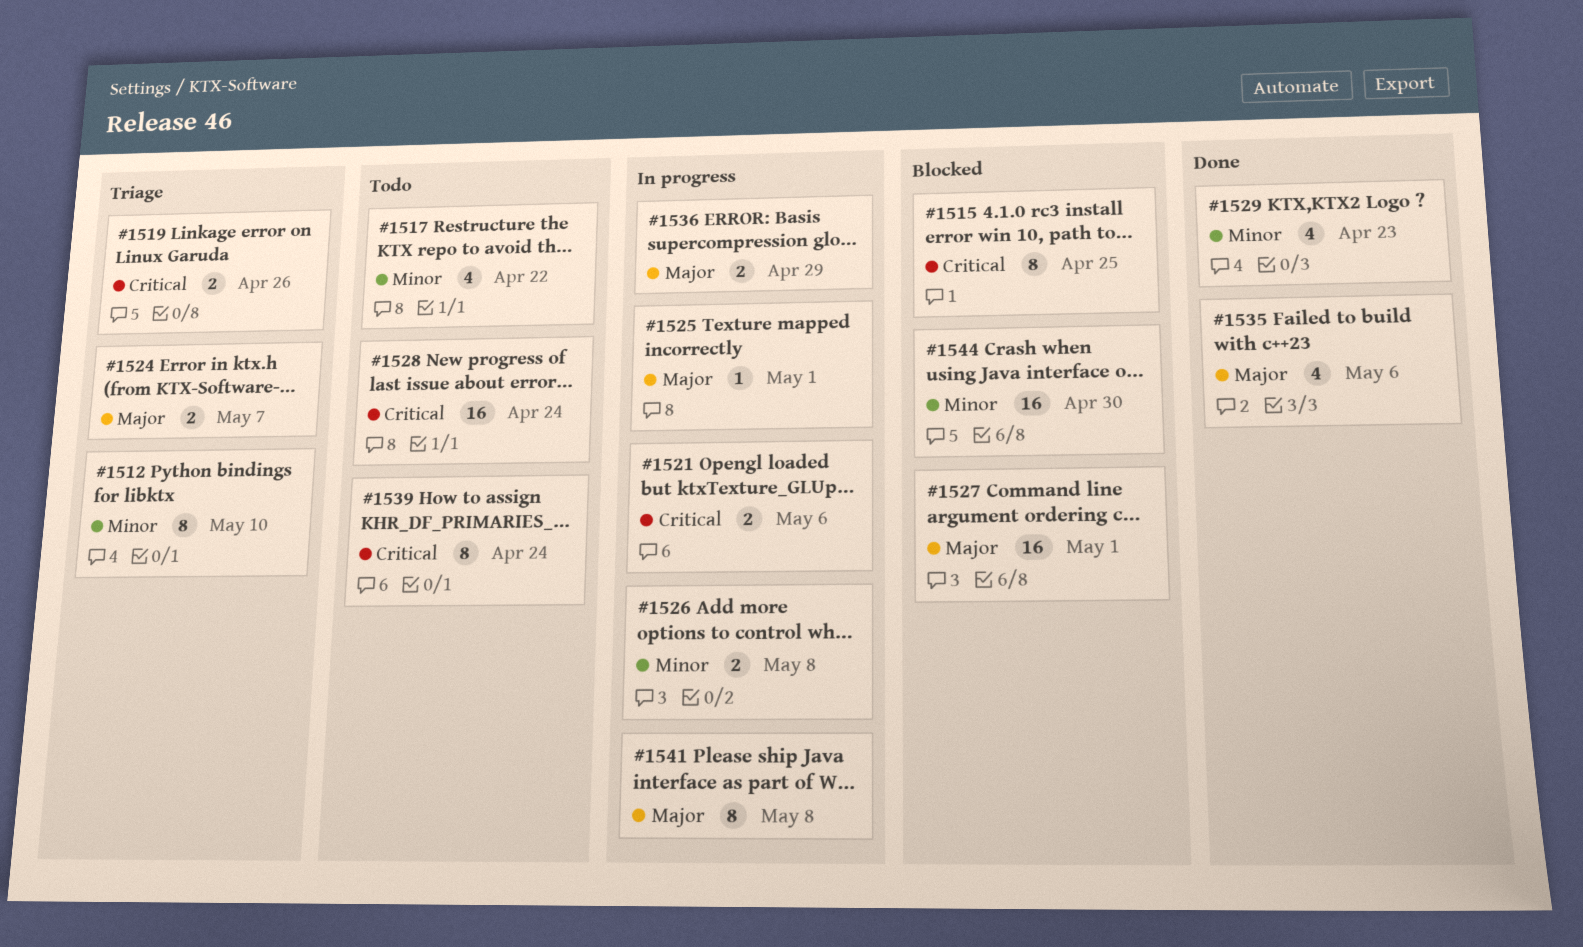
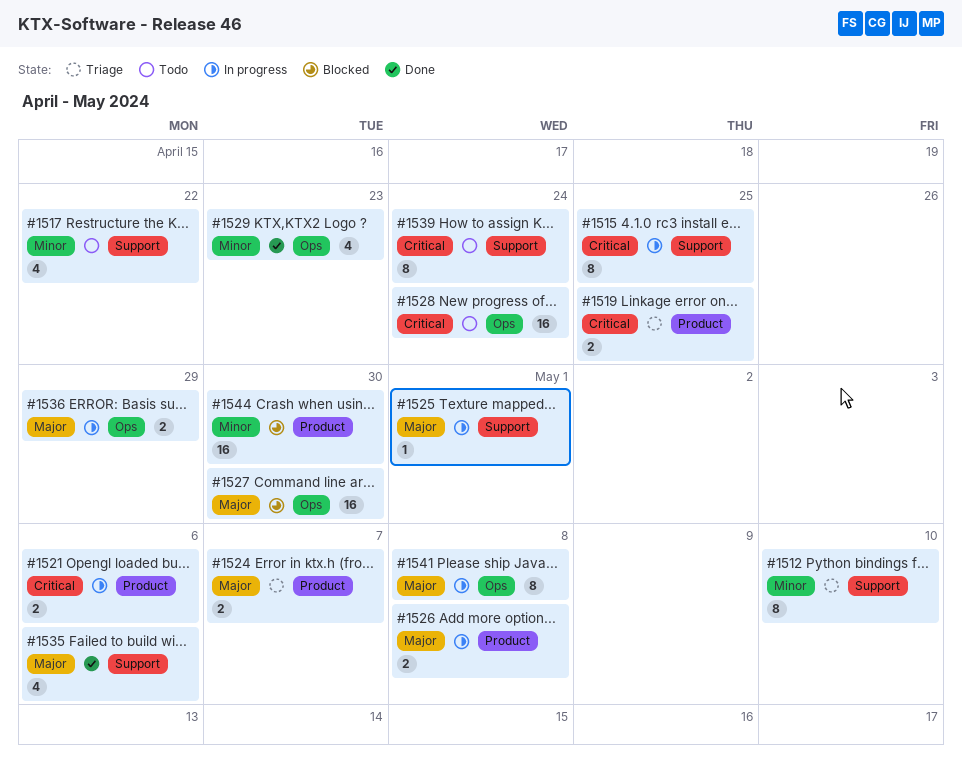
#1515, status: Blocked -> In progress
#1519, due: Apr 26 -> Apr 25
#1526, priority: Minor -> Major
#1527, due: May 1 -> Apr 30

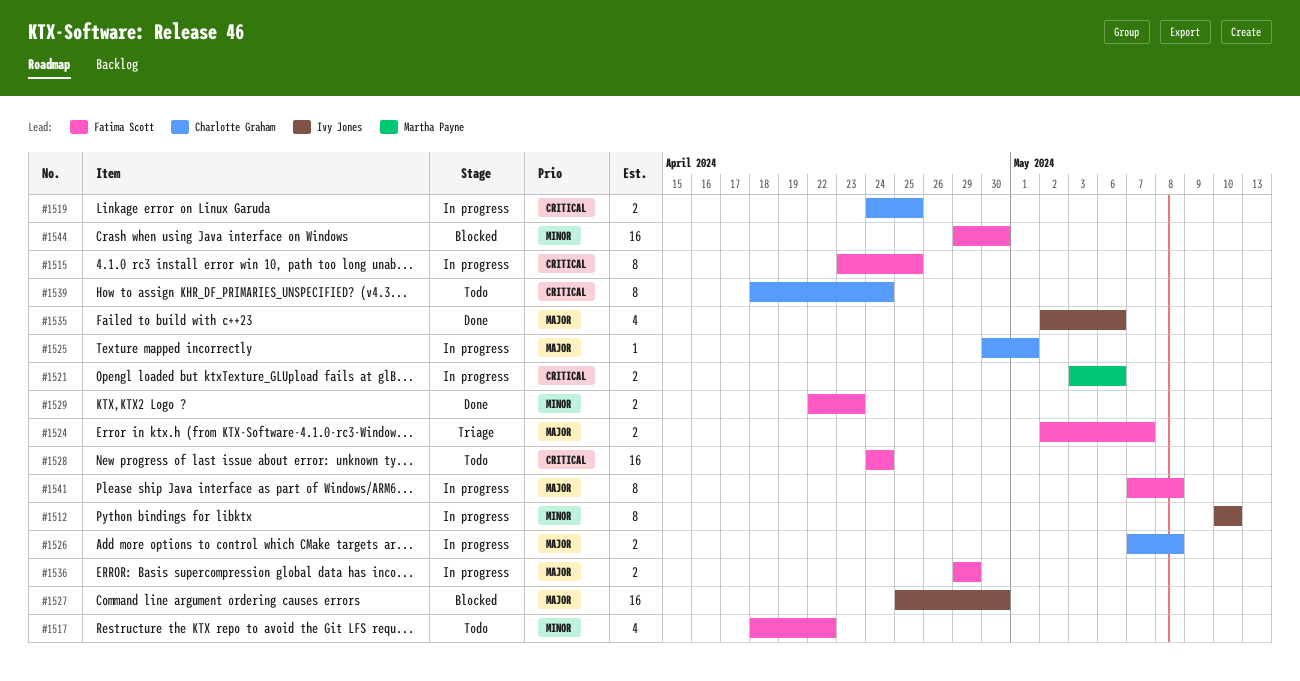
#1512, status: Triage -> In progress
#1519, status: Triage -> In progress
#1529, estimate: 4 -> 2

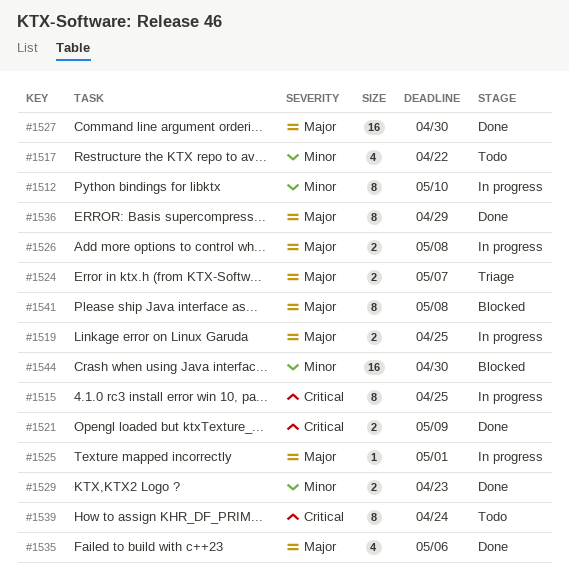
#1519, priority: Critical -> Major
#1521, status: In progress -> Done
#1521, due: May 6 -> May 9
#1527, status: Blocked -> Done
#1528: present -> none
#1536, status: In progress -> Done
#1536, estimate: 2 -> 8
#1541, status: In progress -> Blocked

